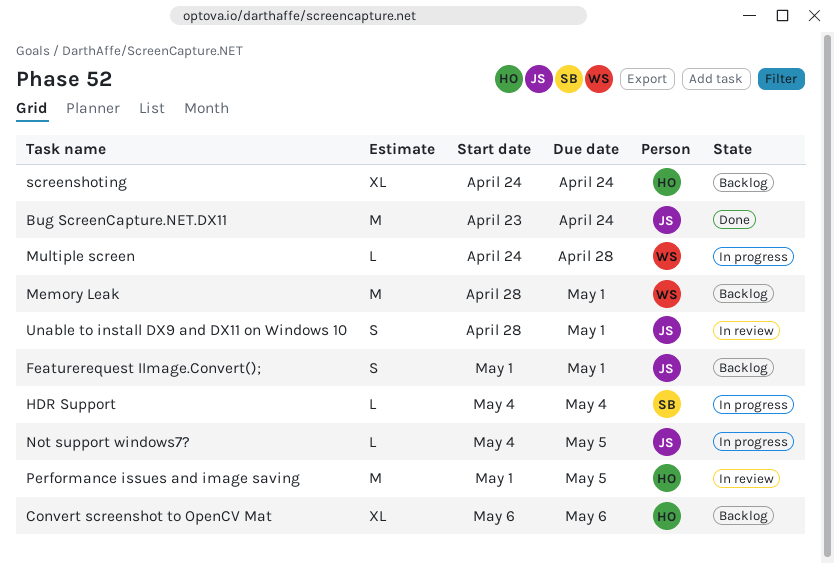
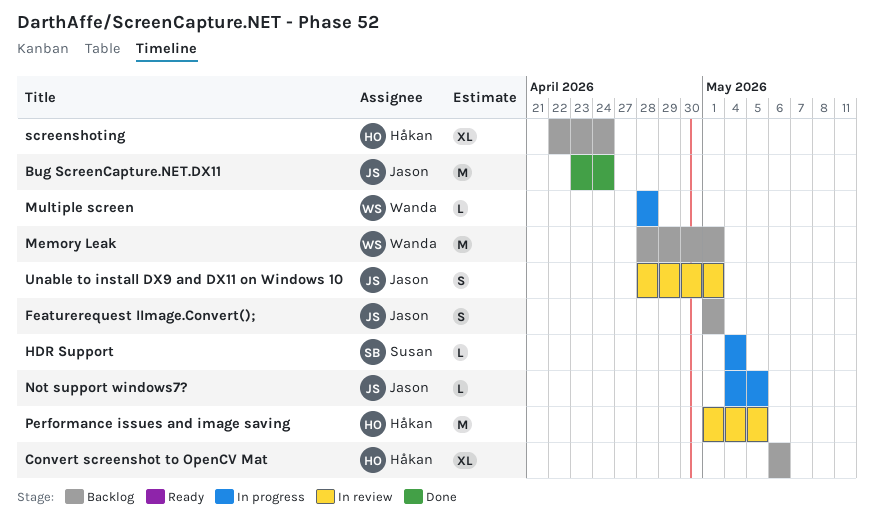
Multiple screen, start: Apr 24 -> Apr 28
screenshoting, start: Apr 24 -> Apr 22

